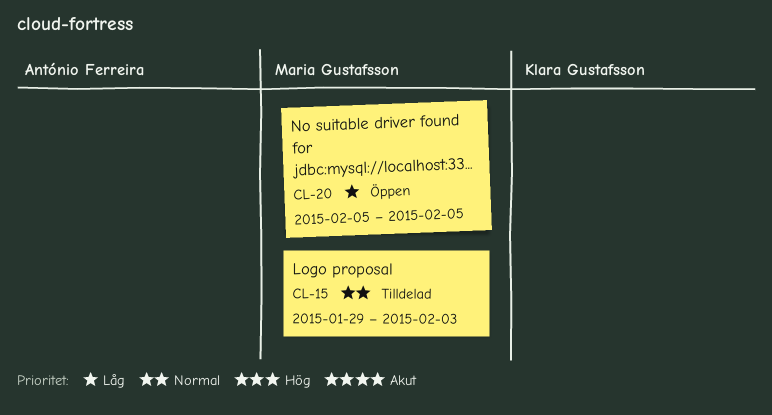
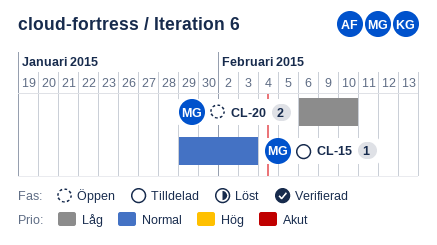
CL-20, start: Feb 5 -> Feb 6
CL-20, due: Feb 5 -> Feb 10

